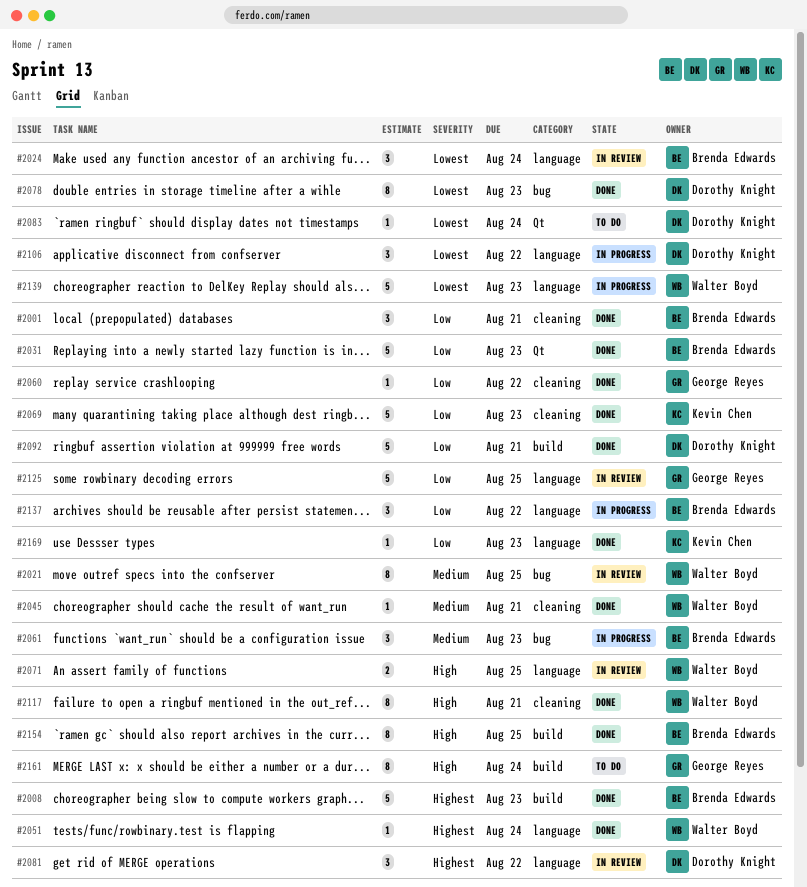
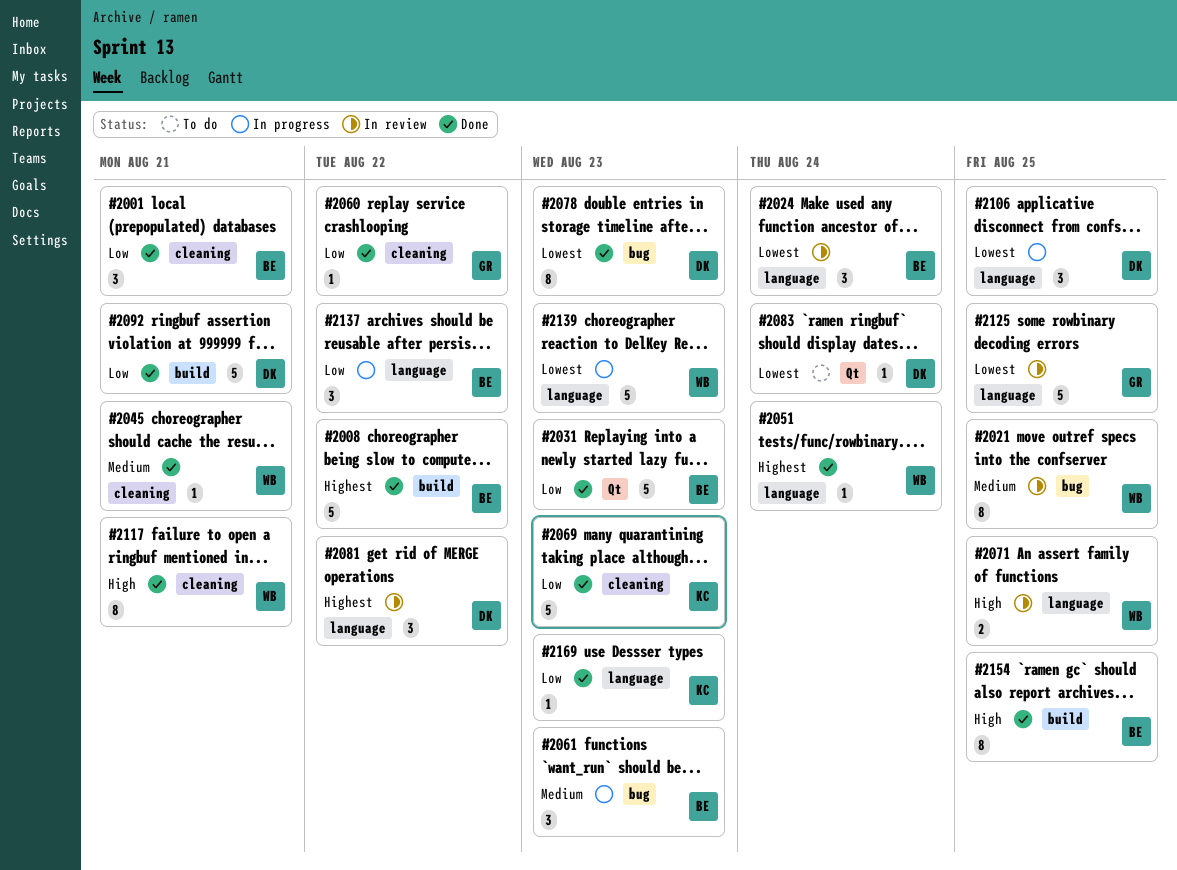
#2008, due: Aug 23 -> Aug 22
#2106, due: Aug 22 -> Aug 25
#2125, priority: Low -> Lowest
#2161: present -> none

